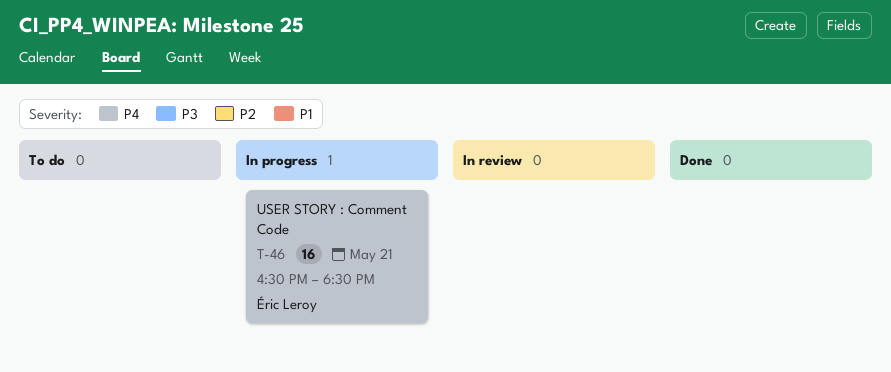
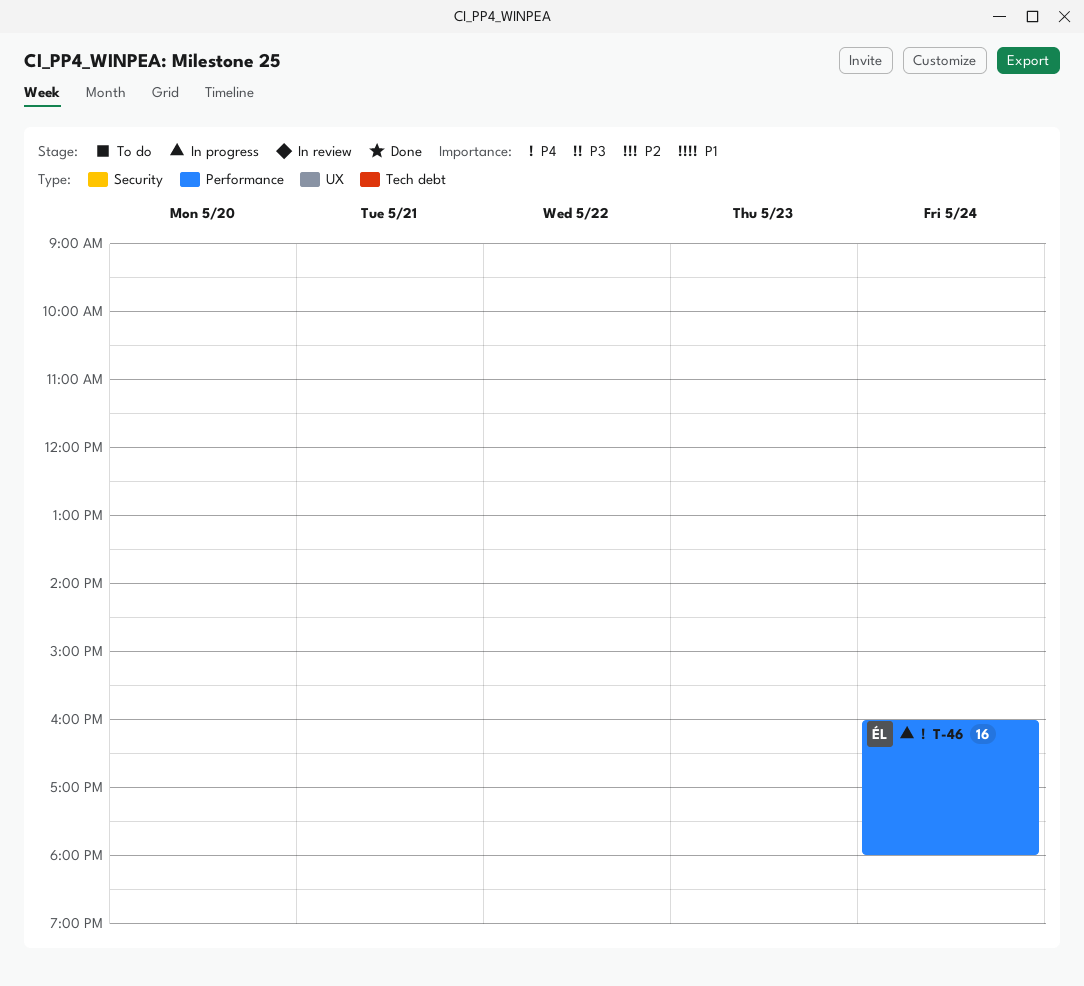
T-46, day: May 21 -> May 24
T-46, begins: 16:30 -> 16:00
T-46, ends: 18:30 -> 18:00

